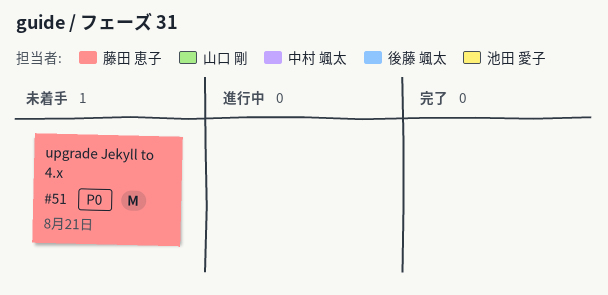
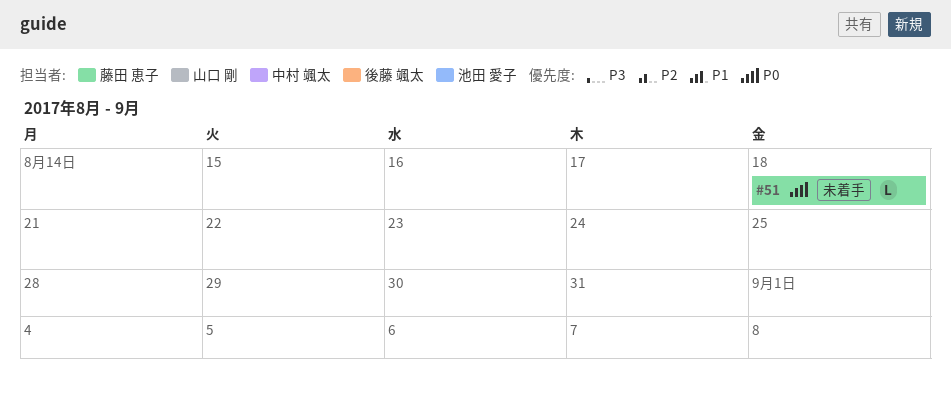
#51, estimate: M -> L
#51, due: Aug 21 -> Aug 18

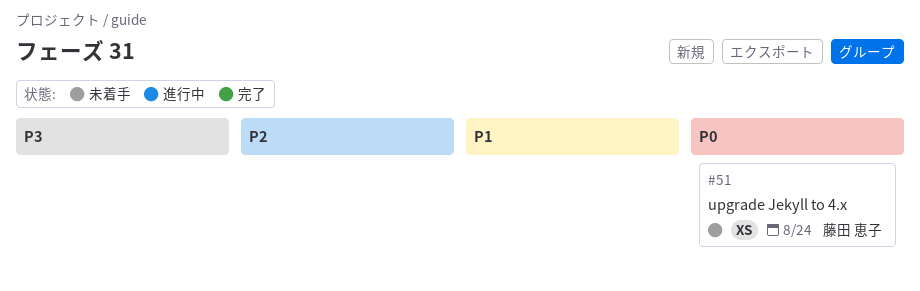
#51, estimate: L -> XS
#51, due: Aug 18 -> Aug 24

